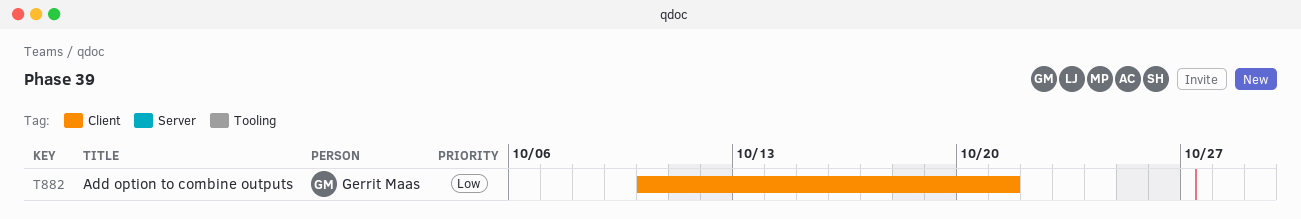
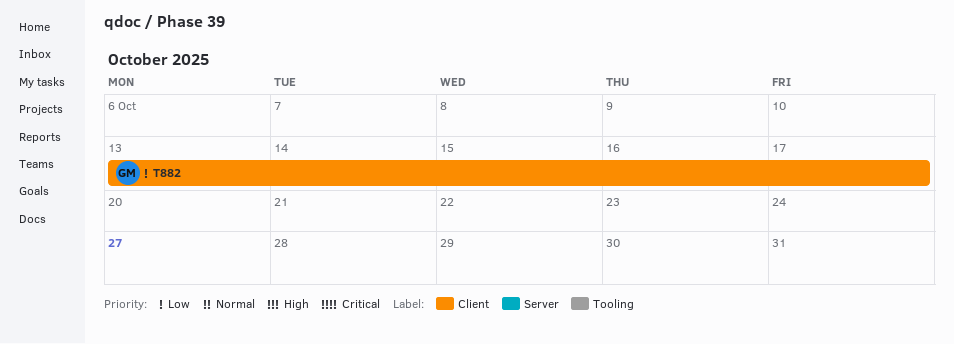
T882, start: Oct 10 -> Oct 13
T882, due: Oct 21 -> Oct 17

